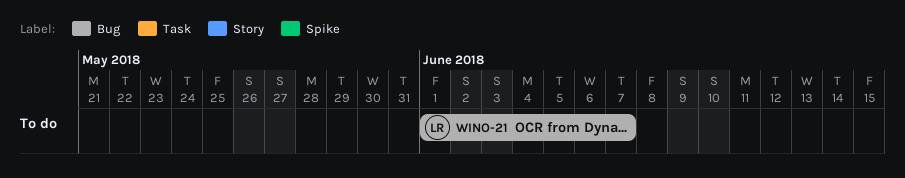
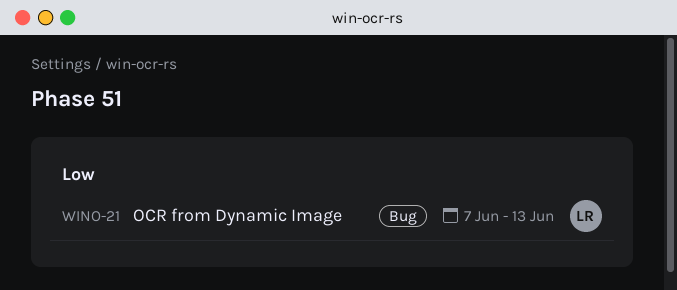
WINO-21, start: Jun 1 -> Jun 7
WINO-21, due: Jun 7 -> Jun 13

